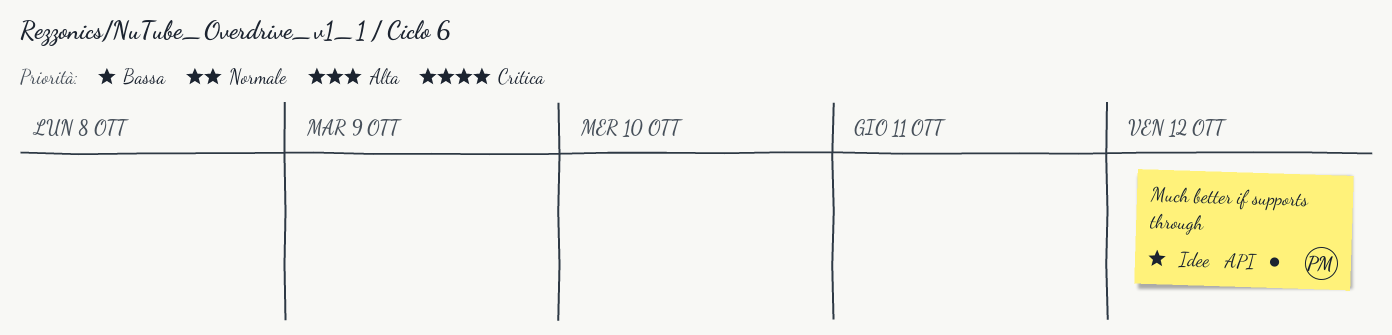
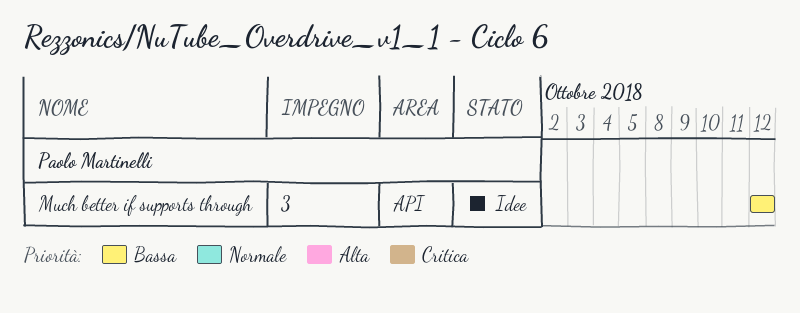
Much better if supports through, estimate: 1 -> 3

